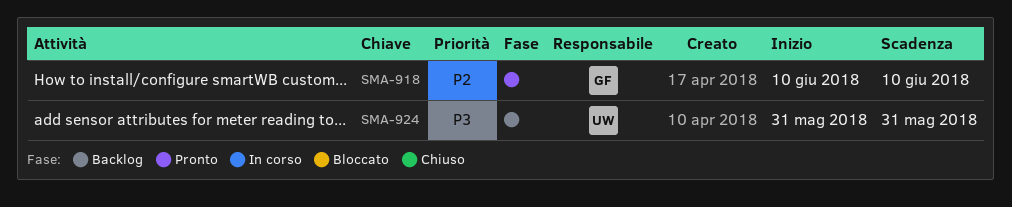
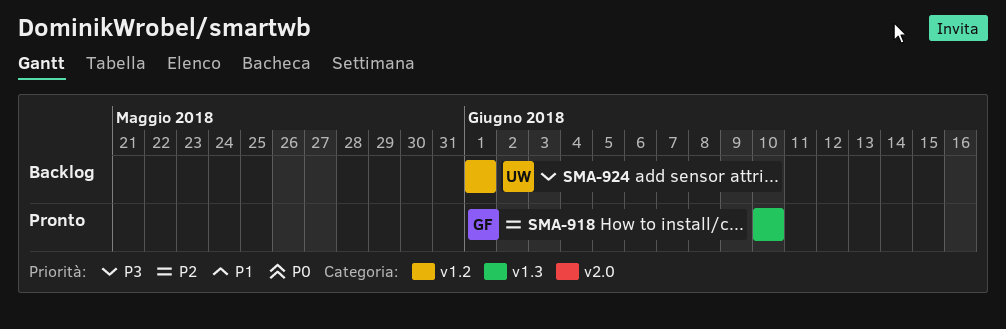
SMA-924, start: May 31 -> Jun 1
SMA-924, due: May 31 -> Jun 1

